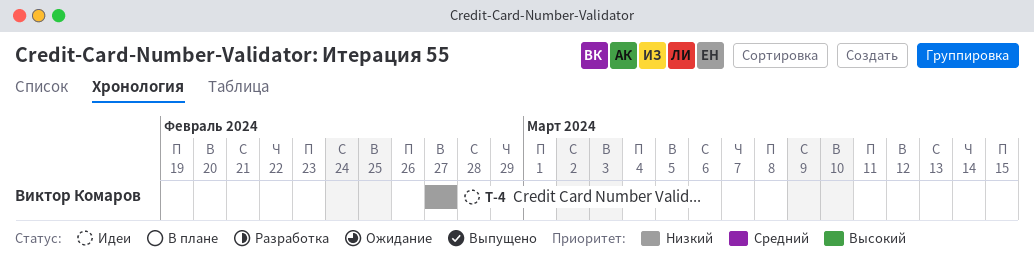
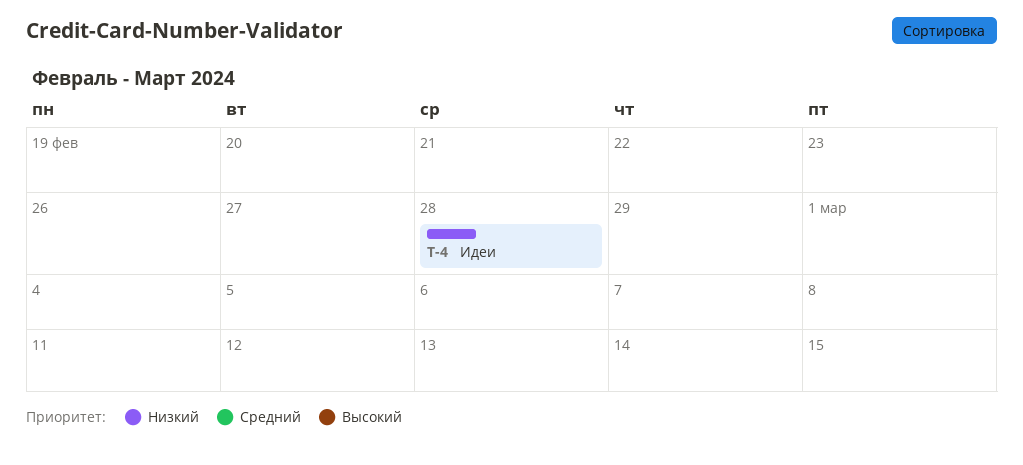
T-4, due: Feb 27 -> Feb 28

